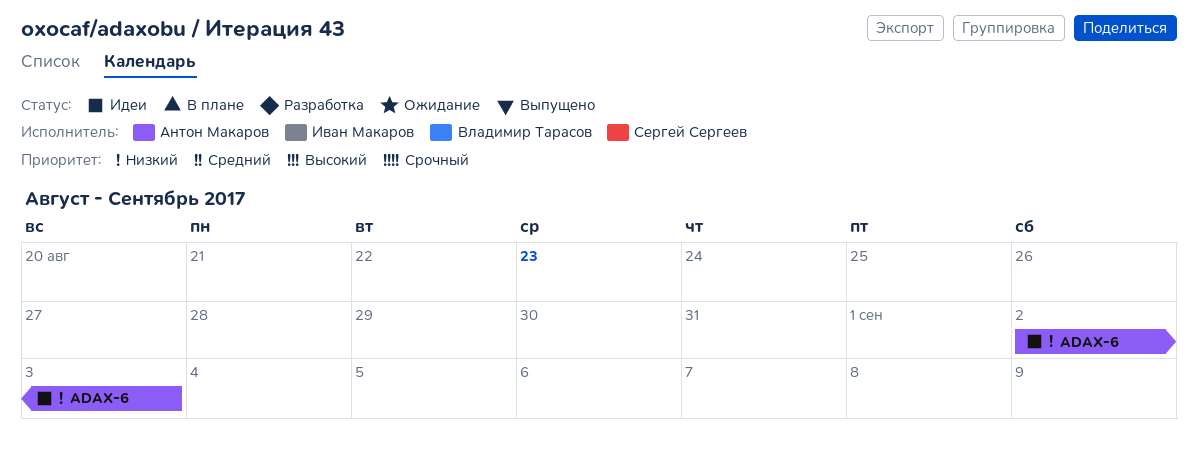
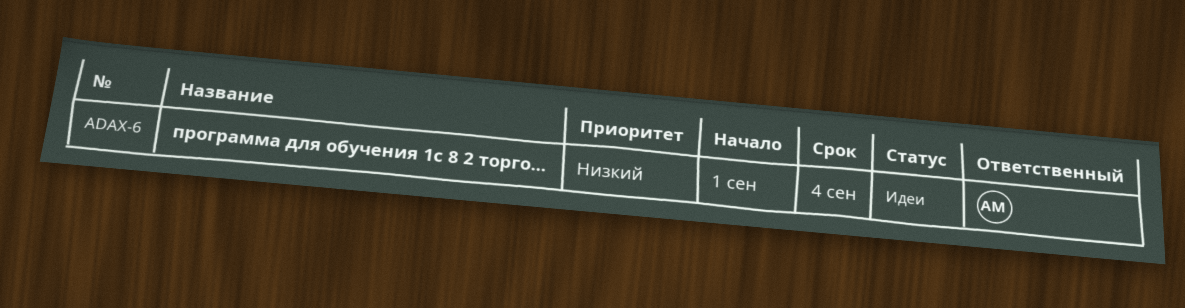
ADAX-6, start: Sep 2 -> Sep 1
ADAX-6, due: Sep 3 -> Sep 4

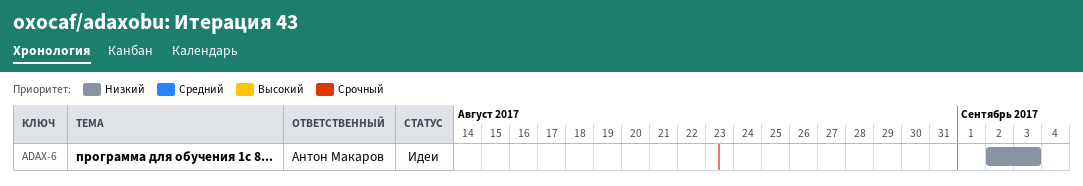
ADAX-6, start: Sep 1 -> Sep 2
ADAX-6, due: Sep 4 -> Sep 3

